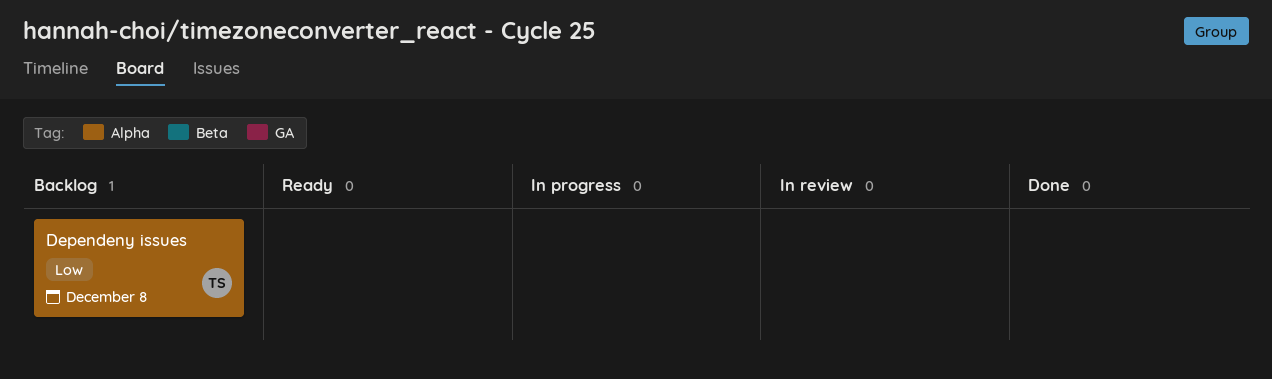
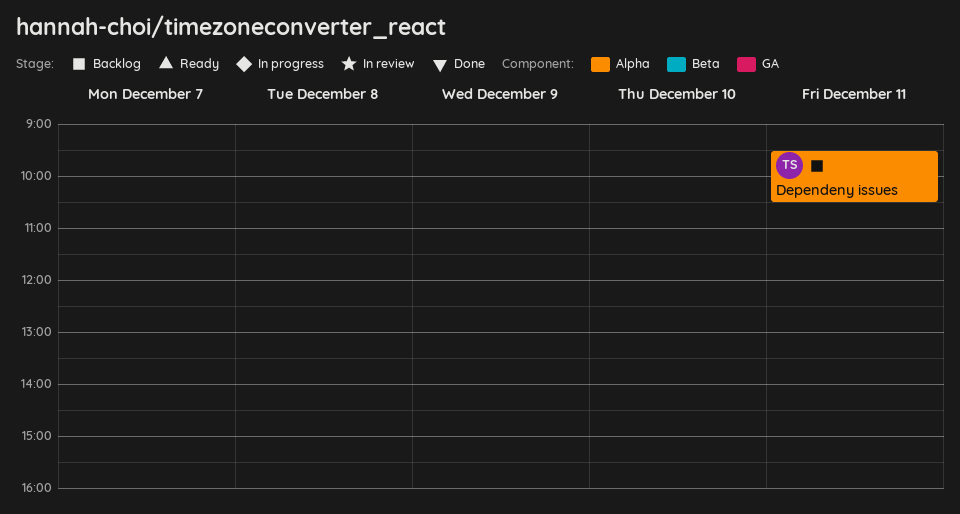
Dependeny issues, day: Dec 8 -> Dec 11

